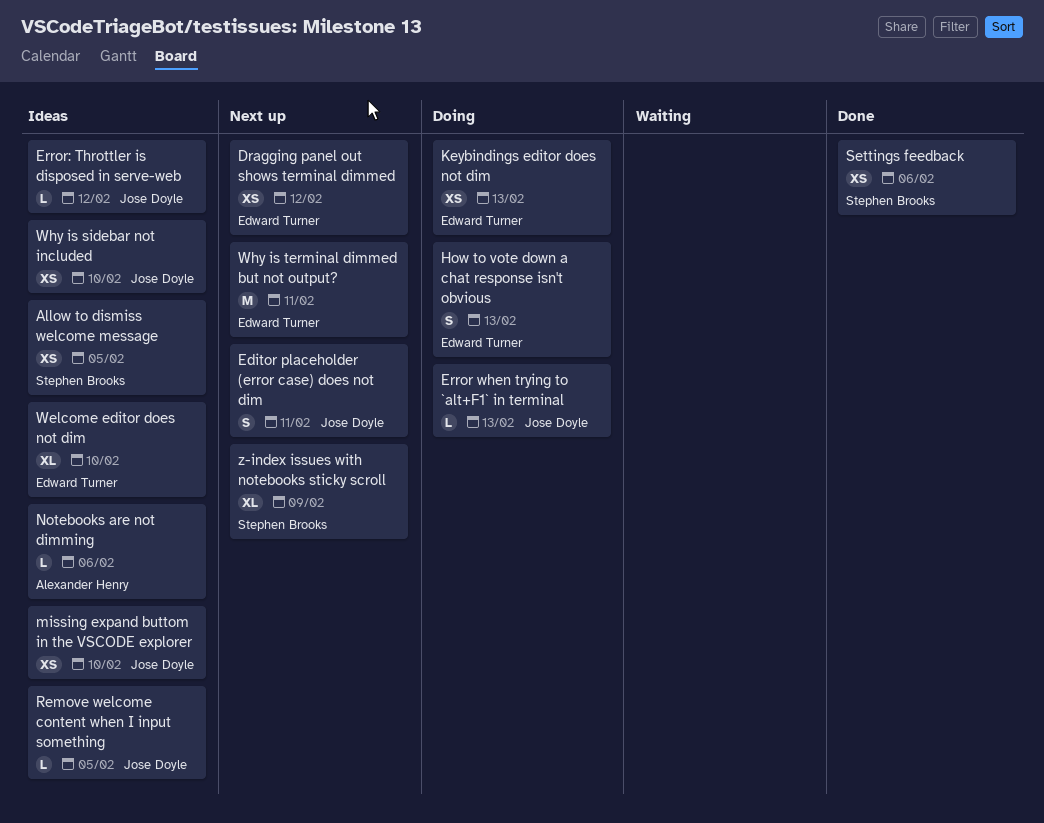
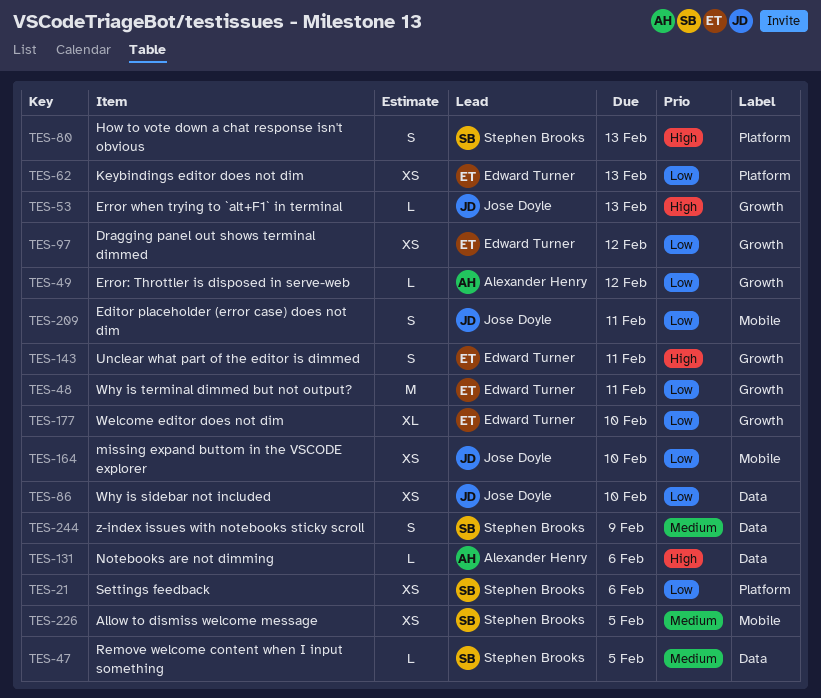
Error: Throttler is disposed in serve-web, owner: Jose Doyle -> Alexander Henry
How to vote down a chat response isn't obvious, owner: Edward Turner -> Stephen Brooks
Remove welcome content when I input something, owner: Jose Doyle -> Stephen Brooks
Unclear what part of the editor is dimmed: none -> present
z-index issues with notebooks sticky scroll, estimate: XL -> S

